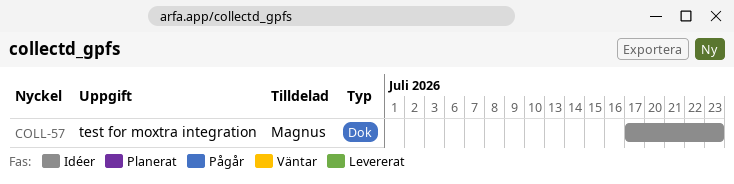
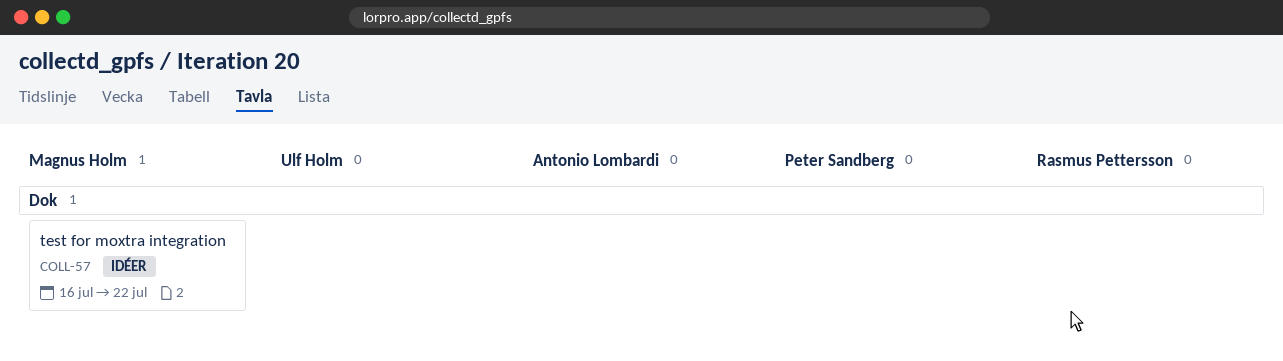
COLL-57, start: Jul 17 -> Jul 16
COLL-57, due: Jul 23 -> Jul 22

